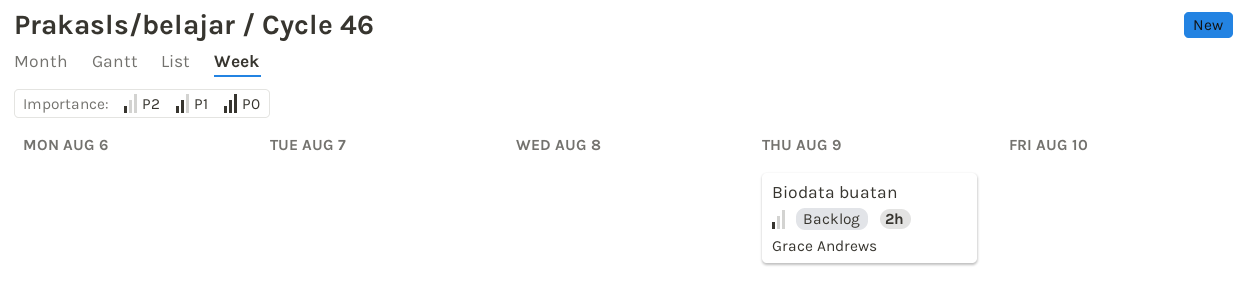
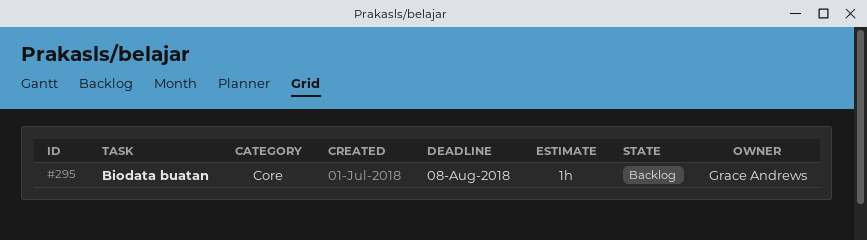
Biodata buatan, estimate: 2h -> 1h
Biodata buatan, due: Aug 9 -> Aug 8

